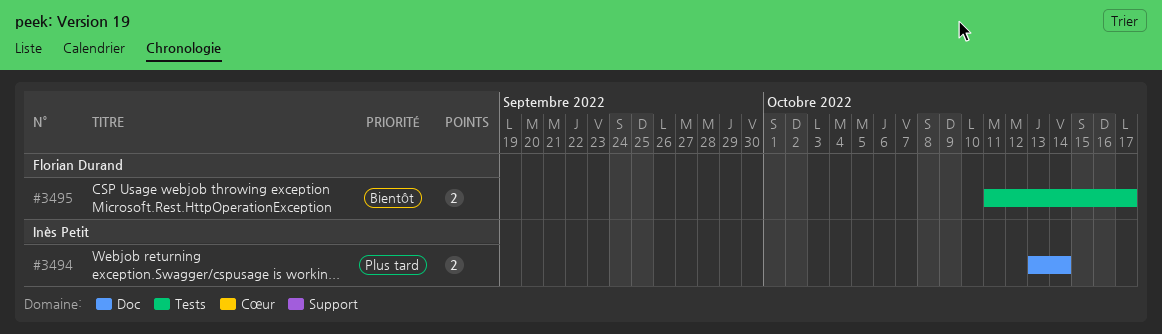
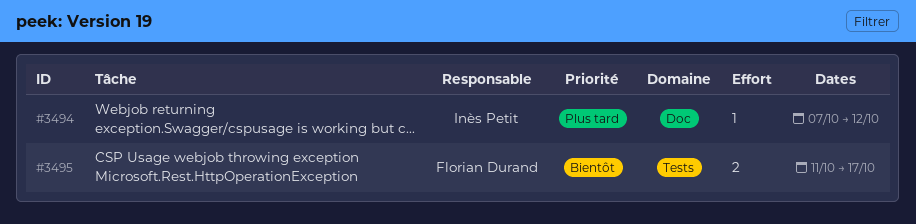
#3494, estimate: 2 -> 1
#3494, start: Oct 13 -> Oct 7
#3494, due: Oct 14 -> Oct 12

